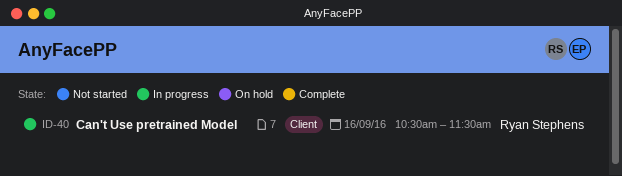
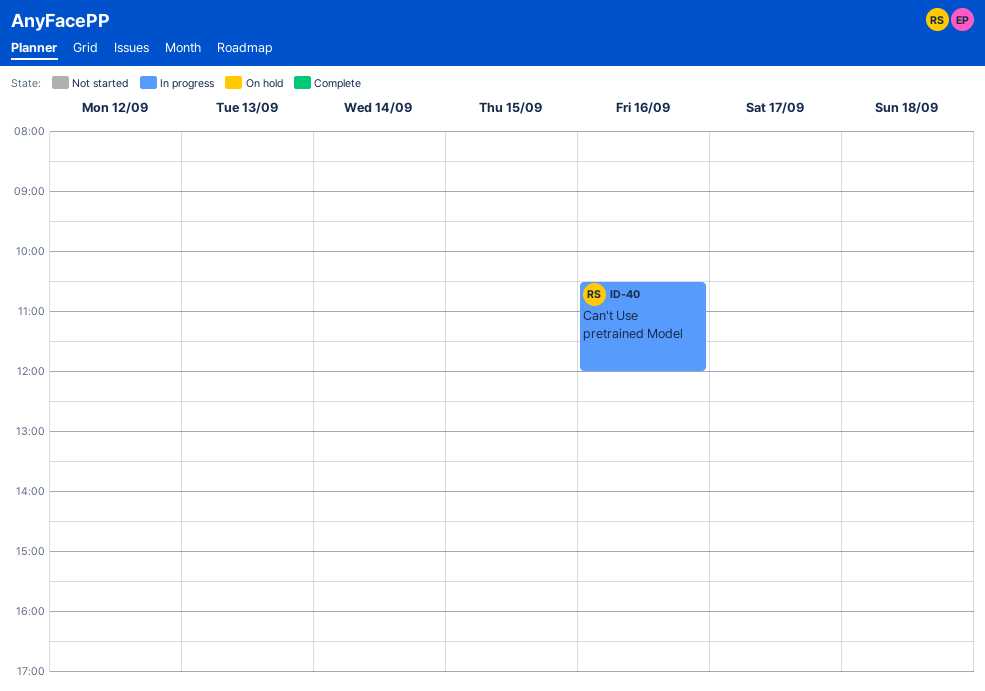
ID-40, ends: 11:30 -> 12:00

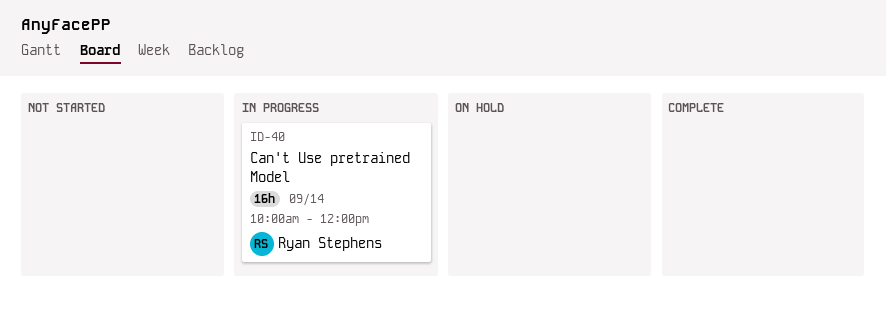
ID-40, day: Sep 16 -> Sep 14
ID-40, begins: 10:30 -> 10:00

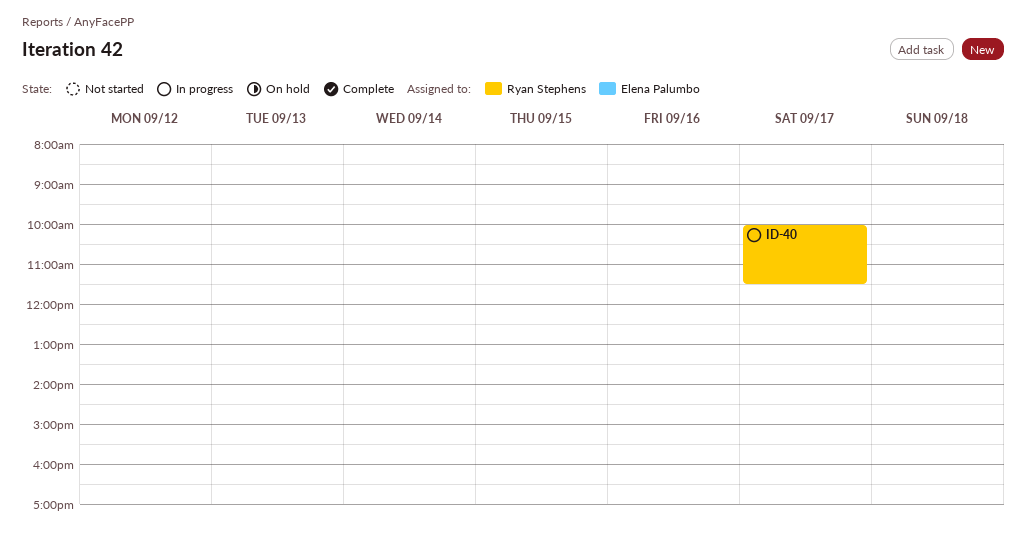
ID-40, day: Sep 14 -> Sep 17
ID-40, ends: 12:00 -> 11:30

